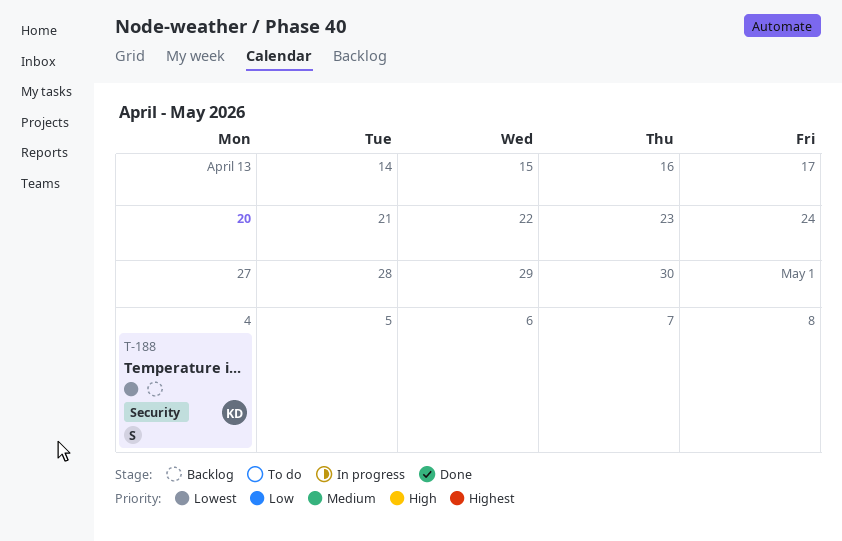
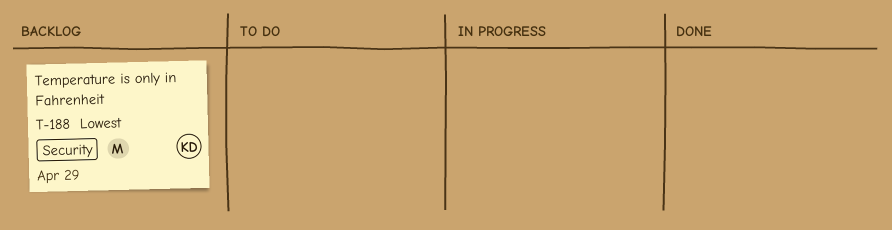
T-188, estimate: S -> M
T-188, due: May 4 -> Apr 29

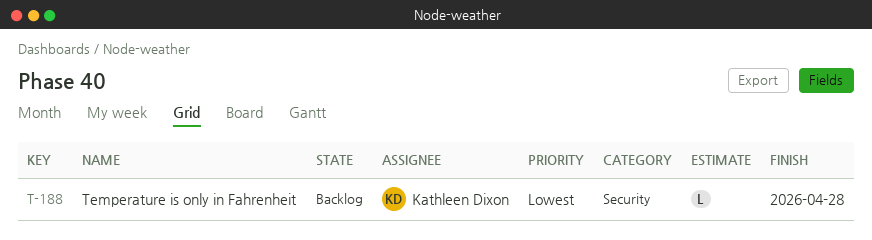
T-188, estimate: M -> L
T-188, due: Apr 29 -> Apr 28

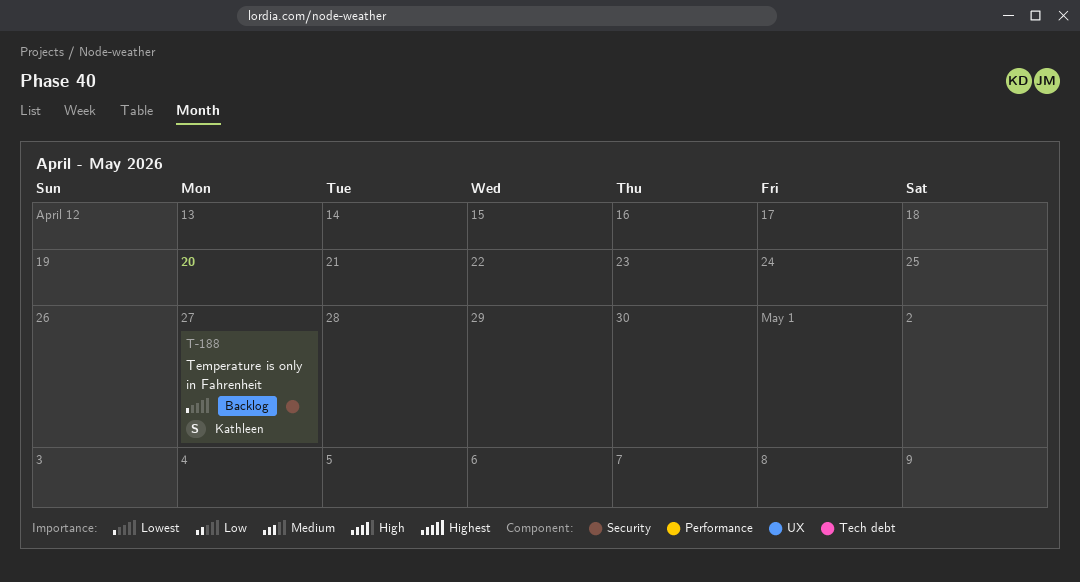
T-188, estimate: L -> S
T-188, due: Apr 28 -> Apr 27

